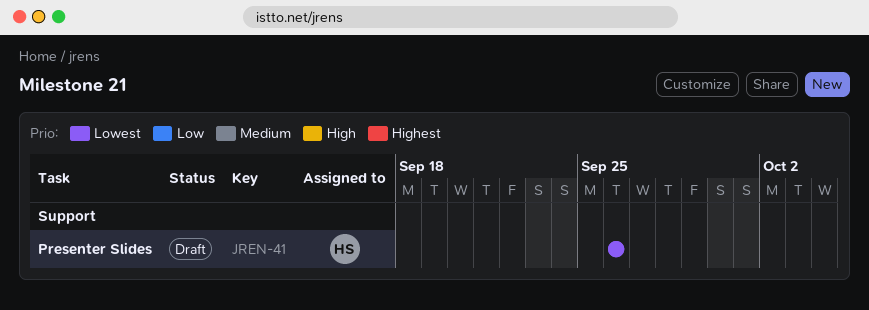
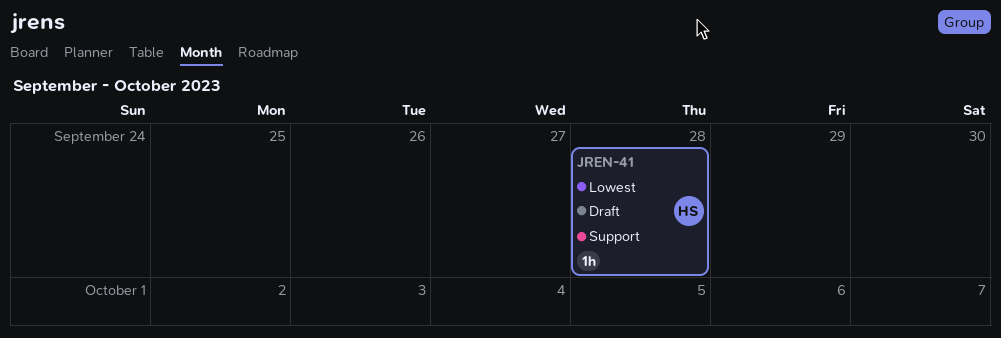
JREN-41, due: Sep 26 -> Sep 28

